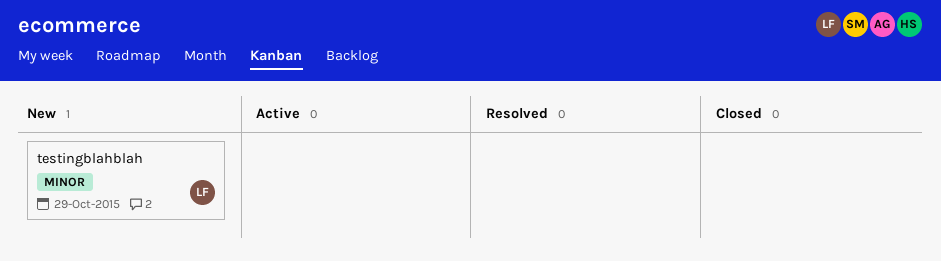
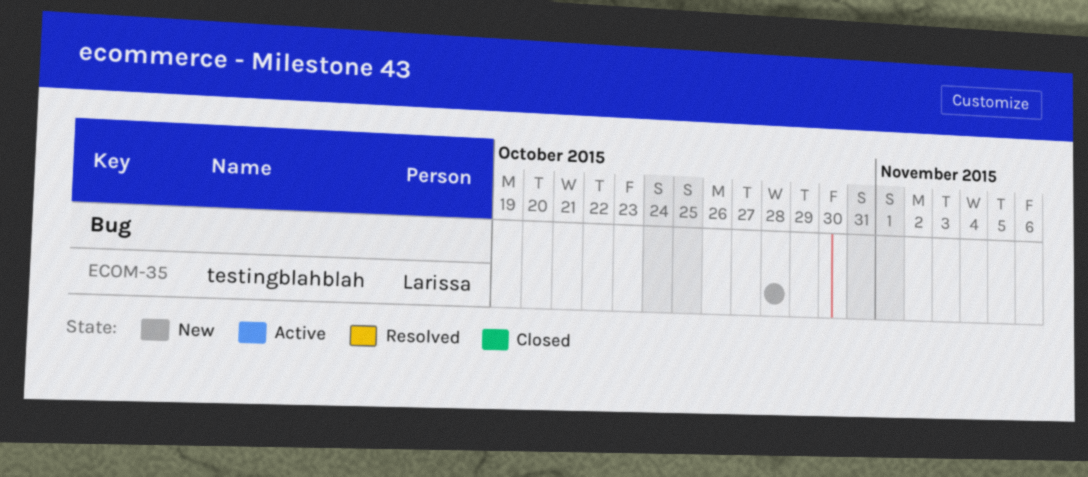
testingblahblah, due: Oct 29 -> Oct 28

